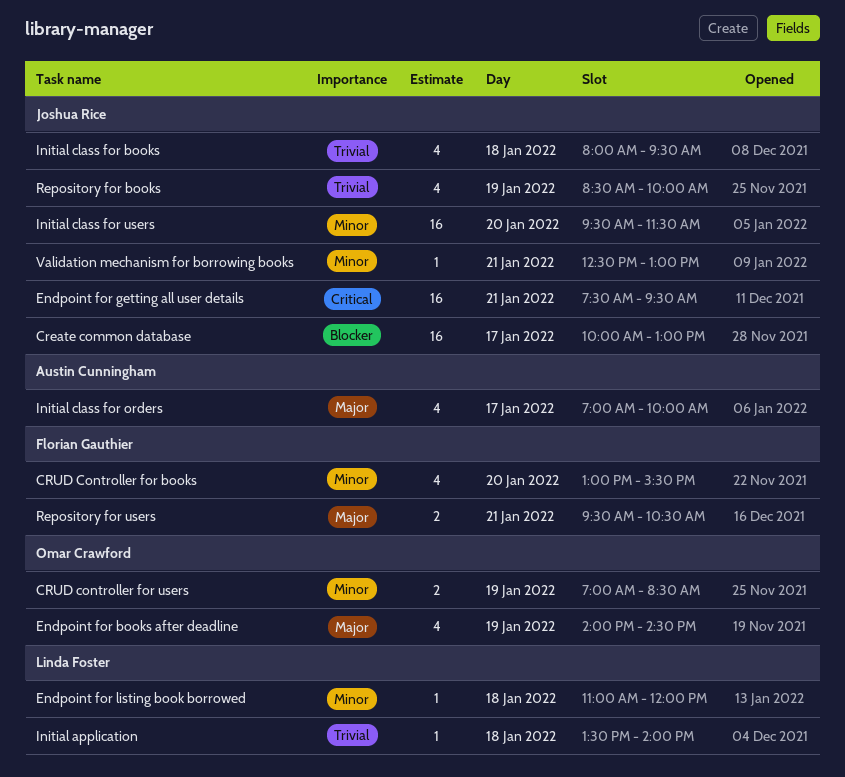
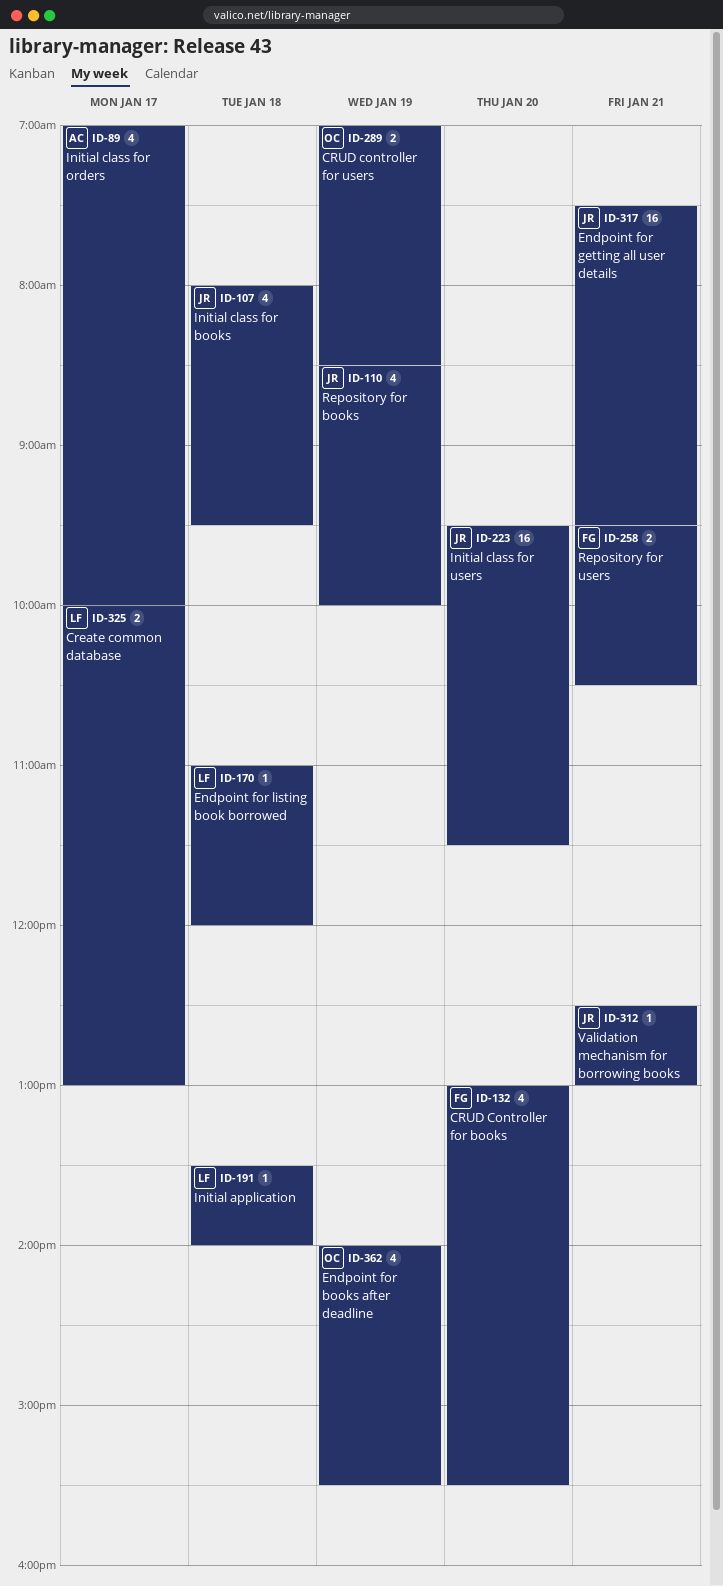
Create common database, owner: Joshua Rice -> Linda Foster
Create common database, estimate: 16 -> 2
Endpoint for books after deadline, ends: 14:30 -> 15:30

